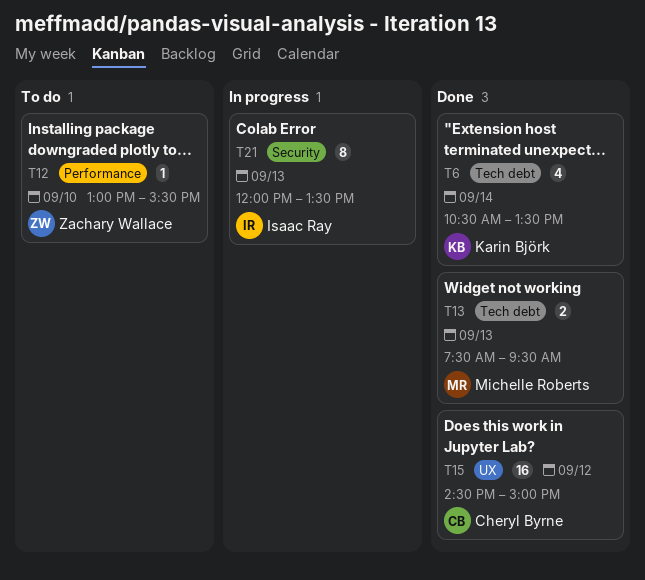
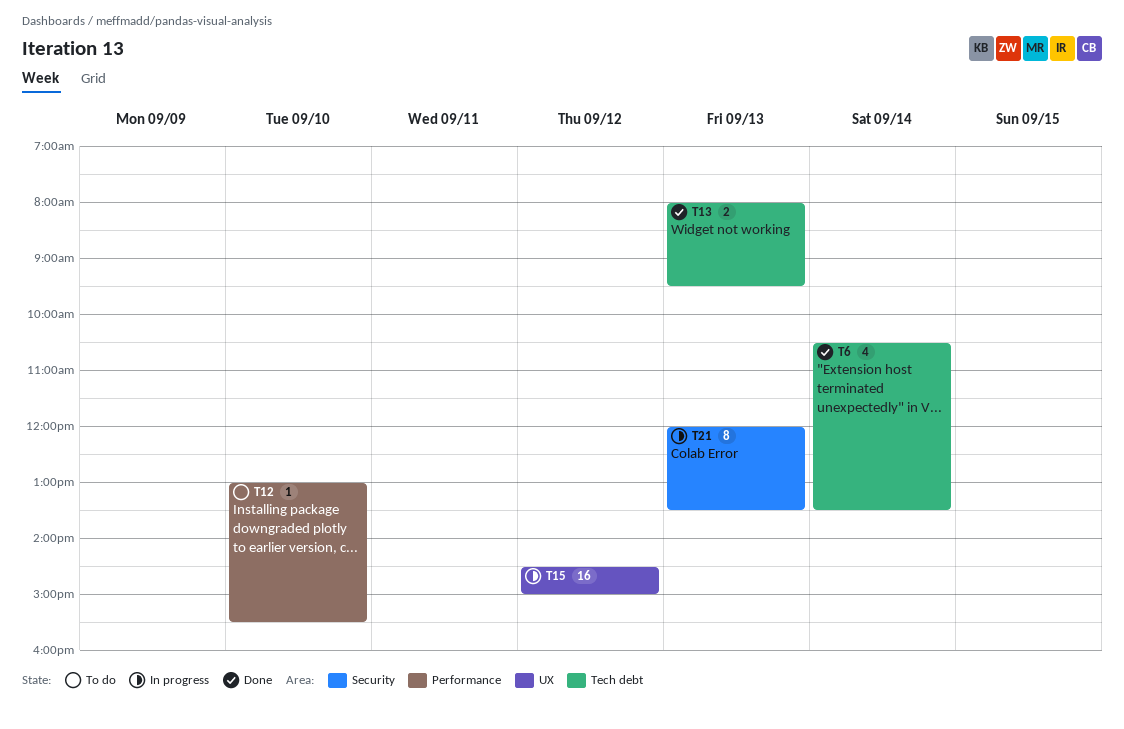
T13, begins: 07:30 -> 08:00
T15, status: Done -> In progress

